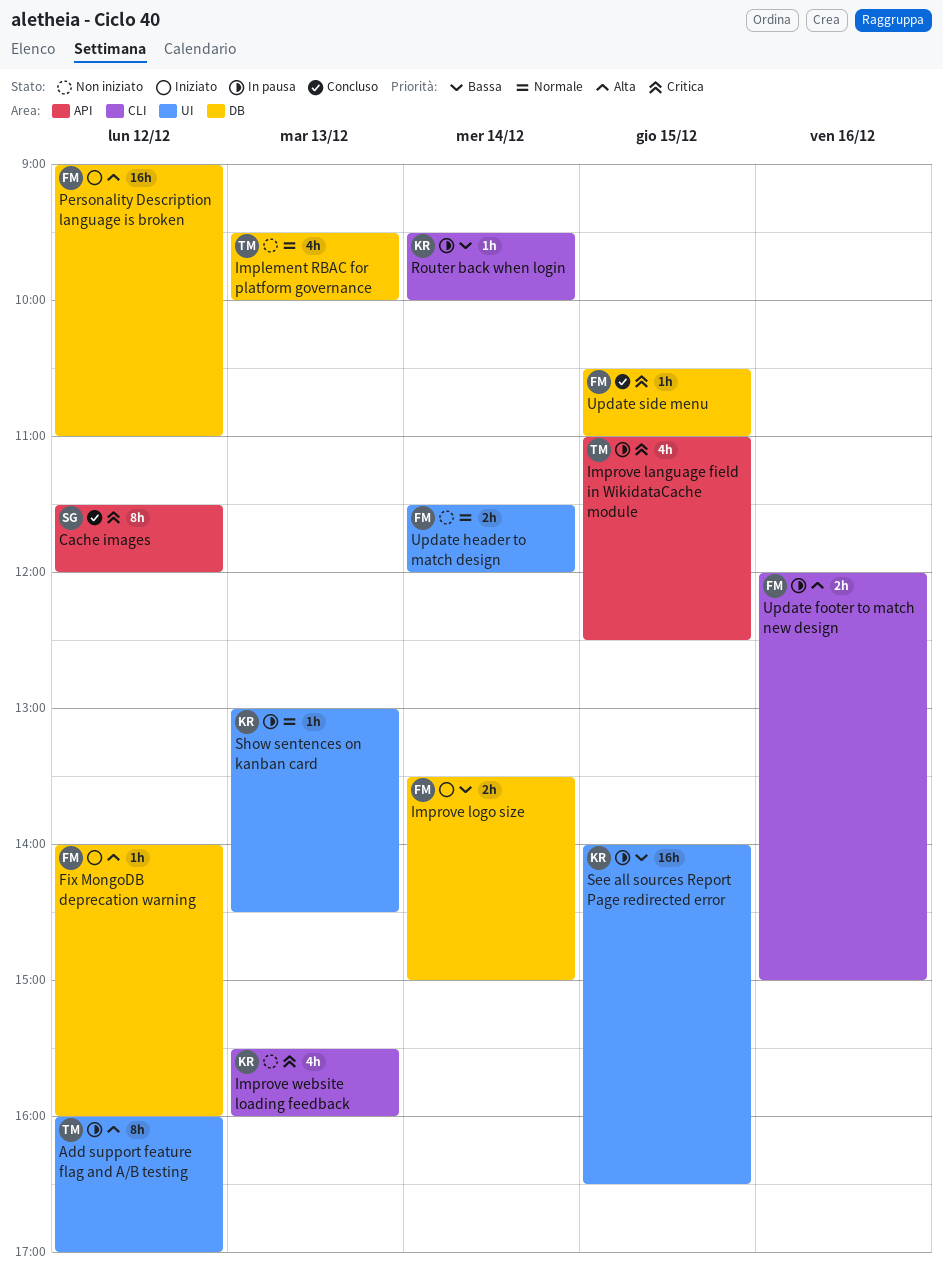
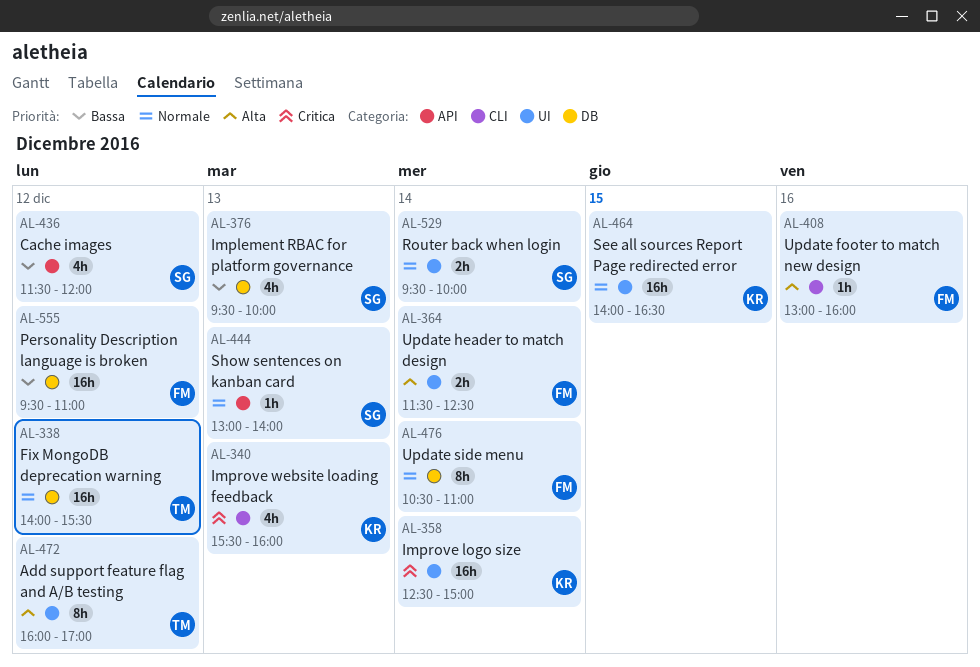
Cache images, priority: Critica -> Bassa
Cache images, estimate: 8h -> 4h
Fix MongoDB deprecation warning, owner: FM -> TM
Fix MongoDB deprecation warning, priority: Alta -> Normale
Fix MongoDB deprecation warning, estimate: 1h -> 16h
Fix MongoDB deprecation warning, ends: 16:00 -> 15:30
Implement RBAC for platform governance, owner: TM -> SG
Implement RBAC for platform governance, priority: Normale -> Bassa
Improve language field in WikidataCache module: present -> none
Improve logo size, owner: FM -> KR
Improve logo size, priority: Bassa -> Critica
Improve logo size, label: DB -> UI
Improve logo size, estimate: 2h -> 16h
Improve logo size, begins: 13:30 -> 12:30
Personality Description language is broken, priority: Alta -> Bassa
Personality Description language is broken, begins: 09:00 -> 09:30
Router back when login, owner: KR -> SG
Router back when login, priority: Bassa -> Normale
Router back when login, label: CLI -> UI
Router back when login, estimate: 1h -> 2h
See all sources Report Page redirected error, priority: Bassa -> Normale
Show sentences on kanban card, owner: KR -> SG
Show sentences on kanban card, label: UI -> API
Show sentences on kanban card, ends: 14:30 -> 14:00
Update footer to match new design, estimate: 2h -> 1h
Update footer to match new design, begins: 12:00 -> 13:00
Update footer to match new design, ends: 15:00 -> 16:00
Update header to match design, priority: Normale -> Alta
Update header to match design, ends: 12:00 -> 12:30
Update side menu, priority: Critica -> Normale
Update side menu, estimate: 1h -> 8h
Update side menu, day: Dec 15 -> Dec 14

